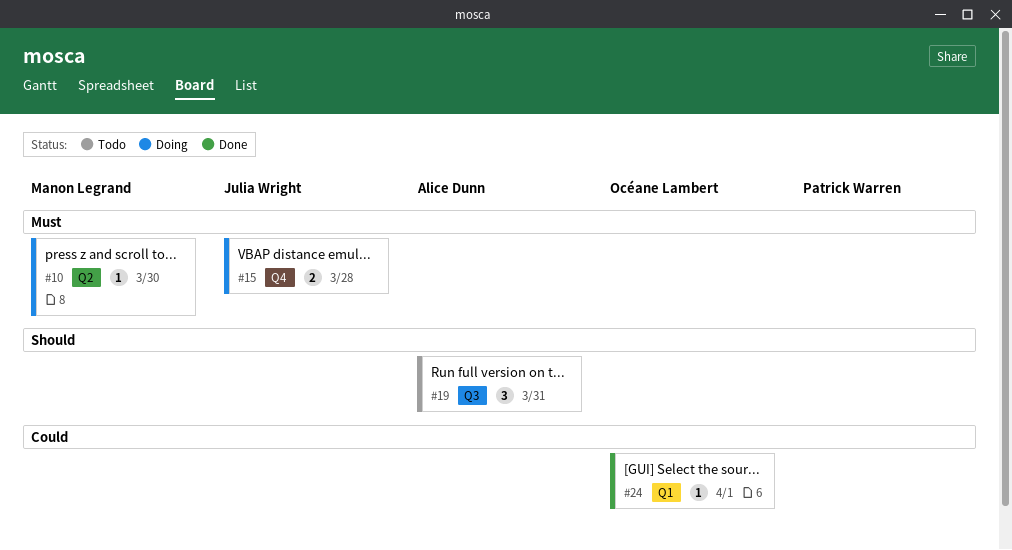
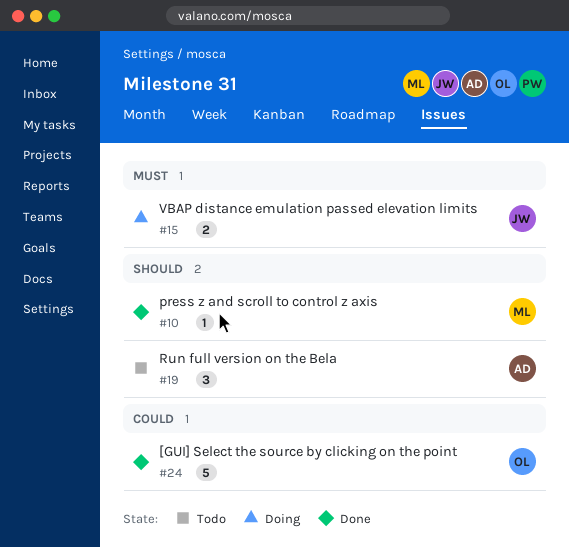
#10, status: Doing -> Done
#10, priority: Must -> Should
#24, estimate: 1 -> 5

